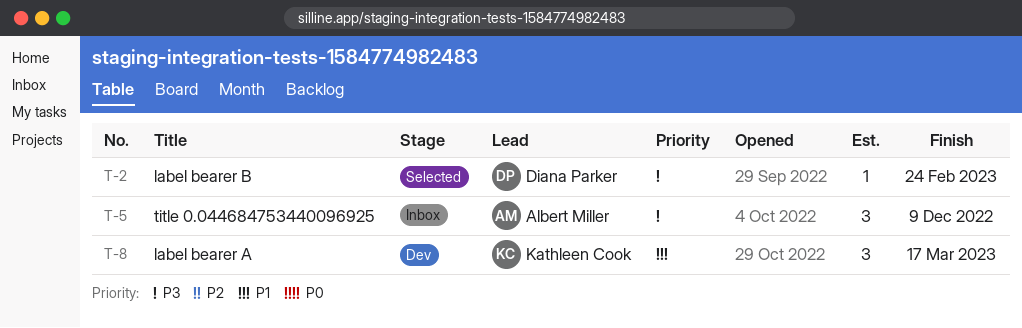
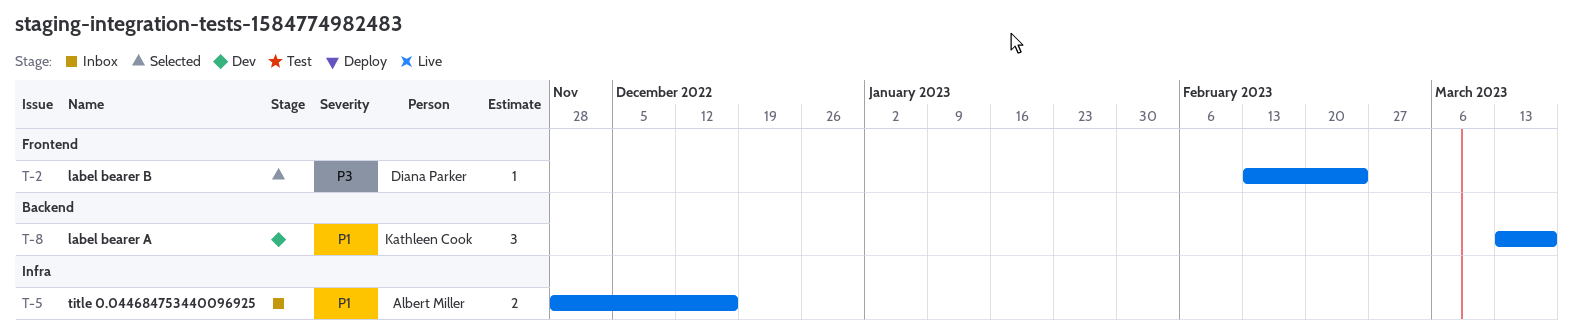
T-5, priority: P3 -> P1
T-5, estimate: 3 -> 2
T-5, due: Dec 9 -> Dec 16

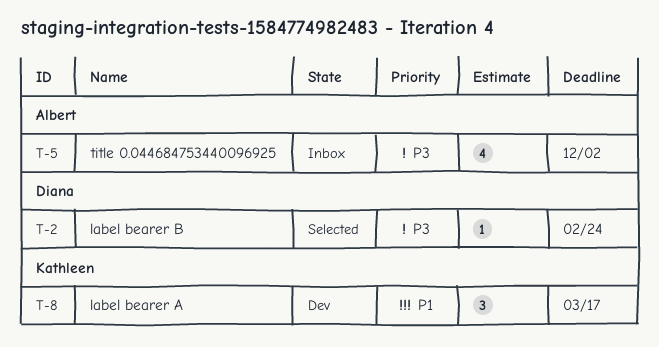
T-5, priority: P1 -> P3
T-5, estimate: 2 -> 4
T-5, due: Dec 16 -> Dec 2

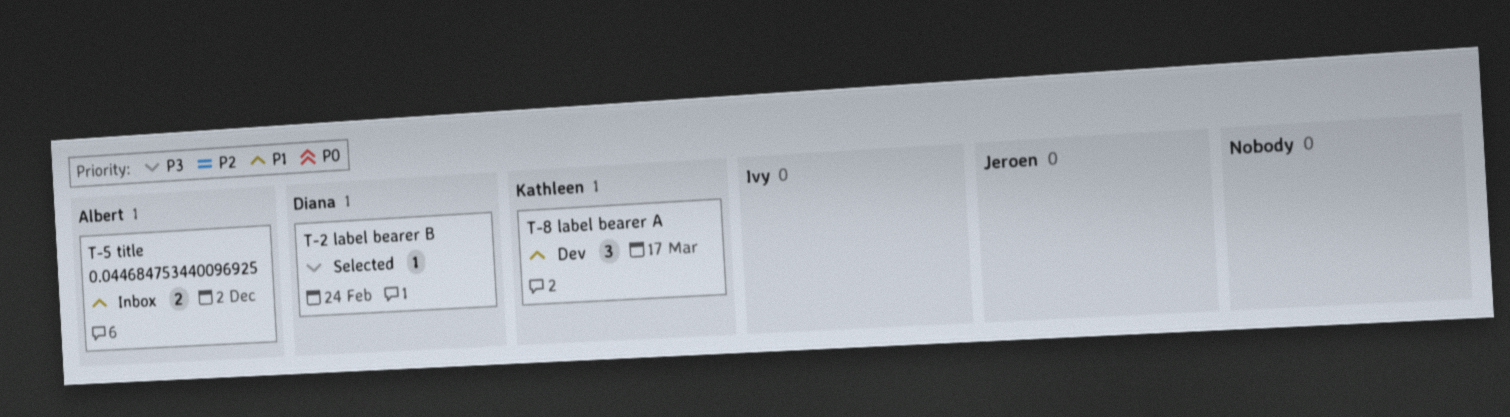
T-5, priority: P3 -> P1
T-5, estimate: 4 -> 2

